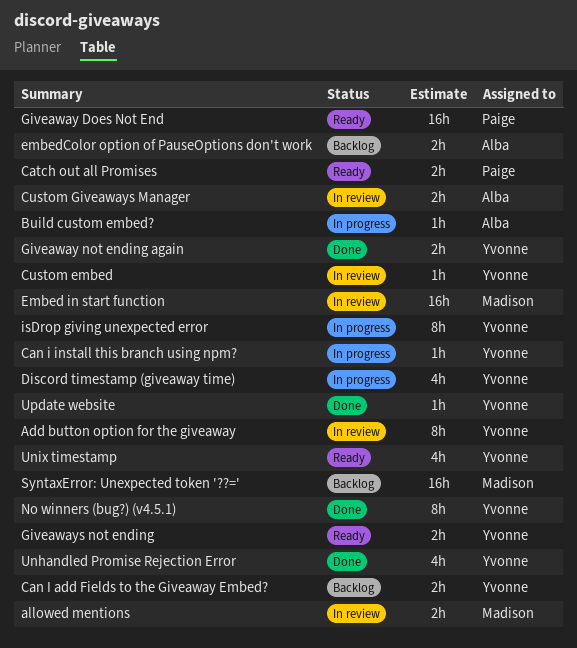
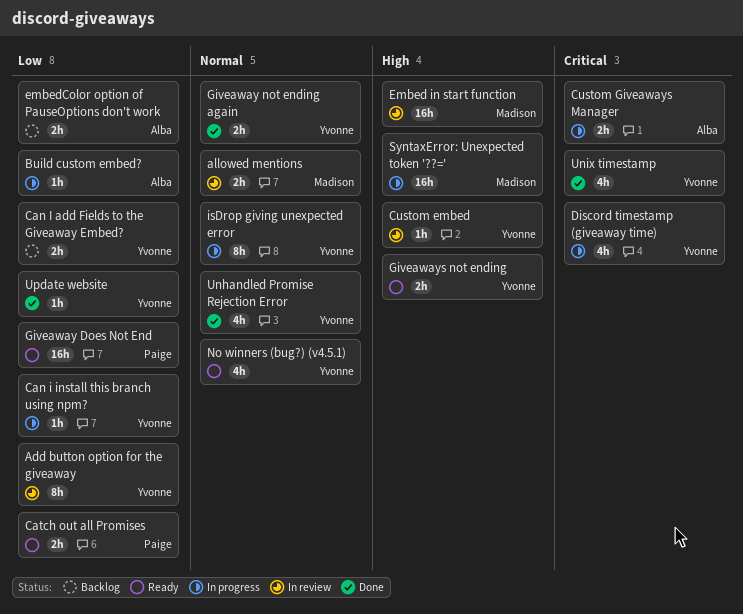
Custom Giveaways Manager, status: In review -> In progress
No winners (bug?) (v4.5.1), status: Done -> Ready
No winners (bug?) (v4.5.1), estimate: 8h -> 4h
SyntaxError: Unexpected token '??=', status: Backlog -> In progress
Unix timestamp, status: Ready -> Done

